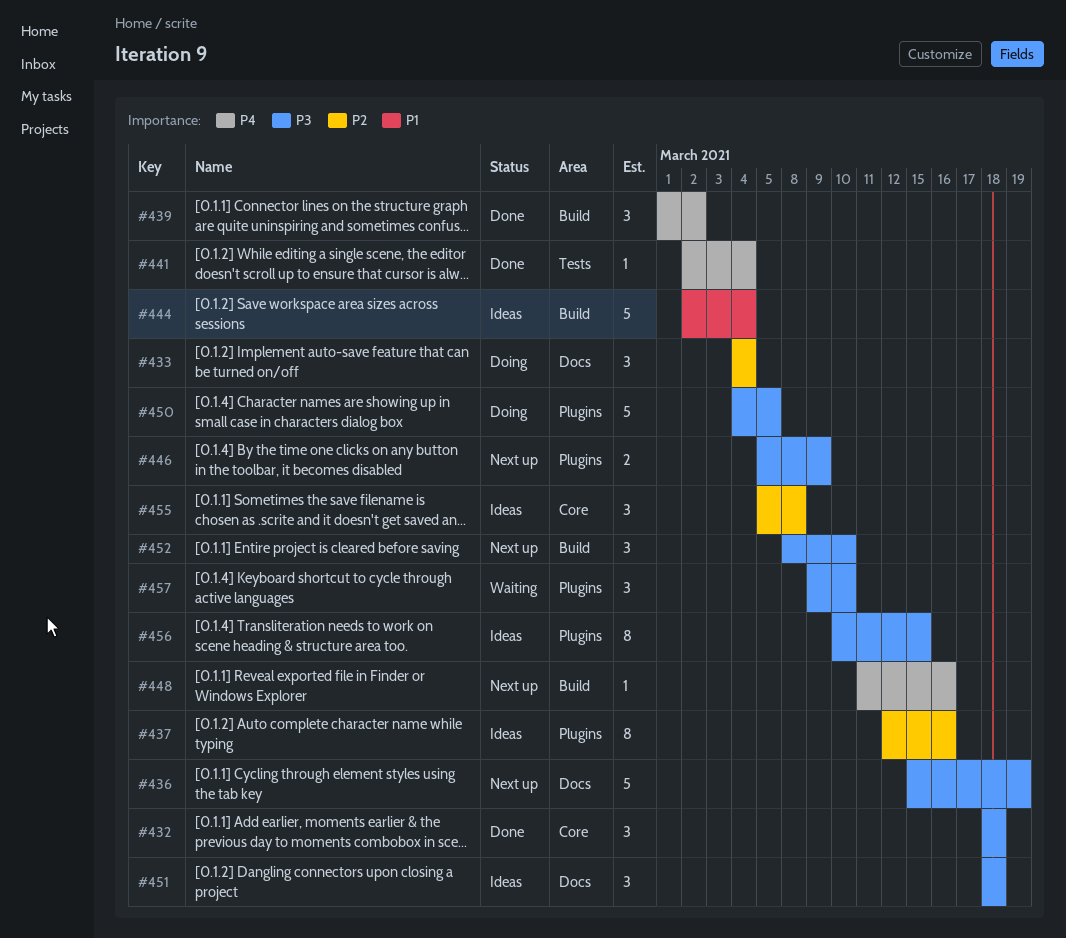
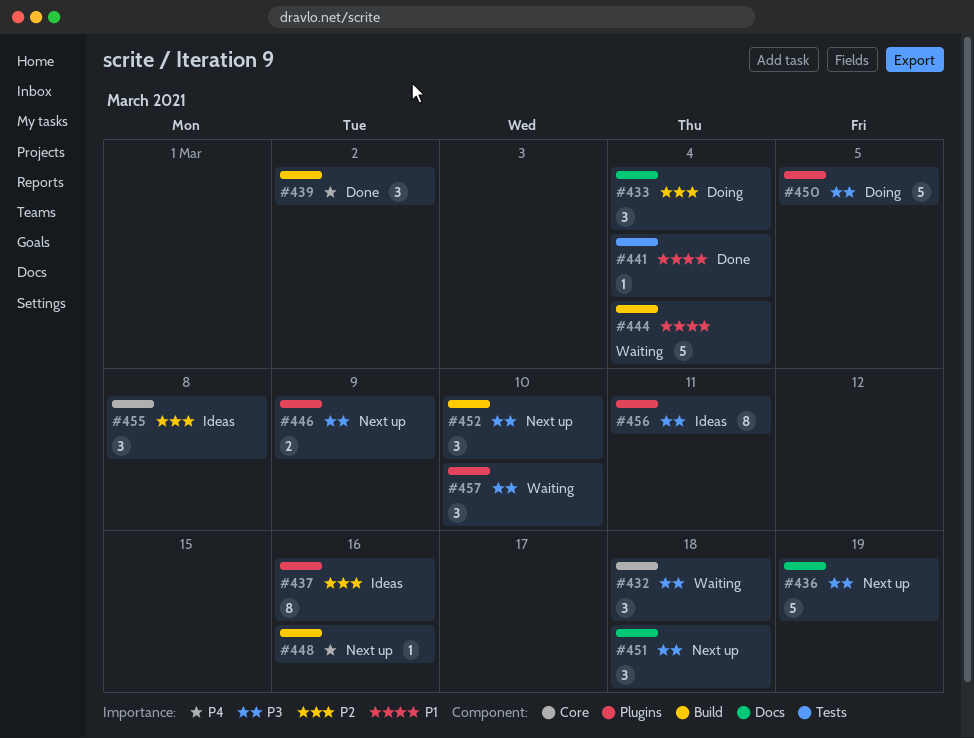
#432, status: Done -> Waiting
#441, priority: P4 -> P1
#444, status: Ideas -> Waiting
#451, status: Ideas -> Next up
#456, due: Mar 15 -> Mar 11

